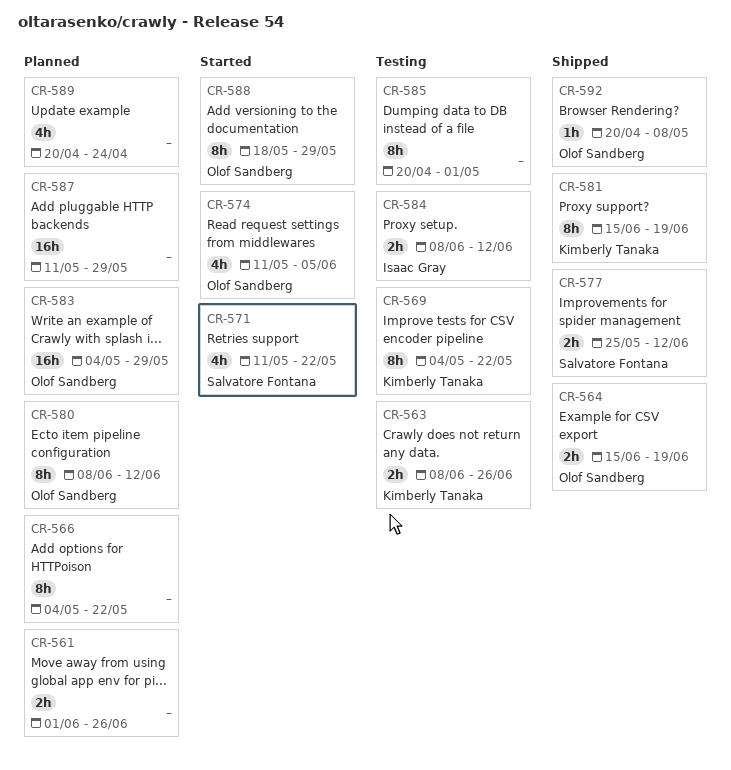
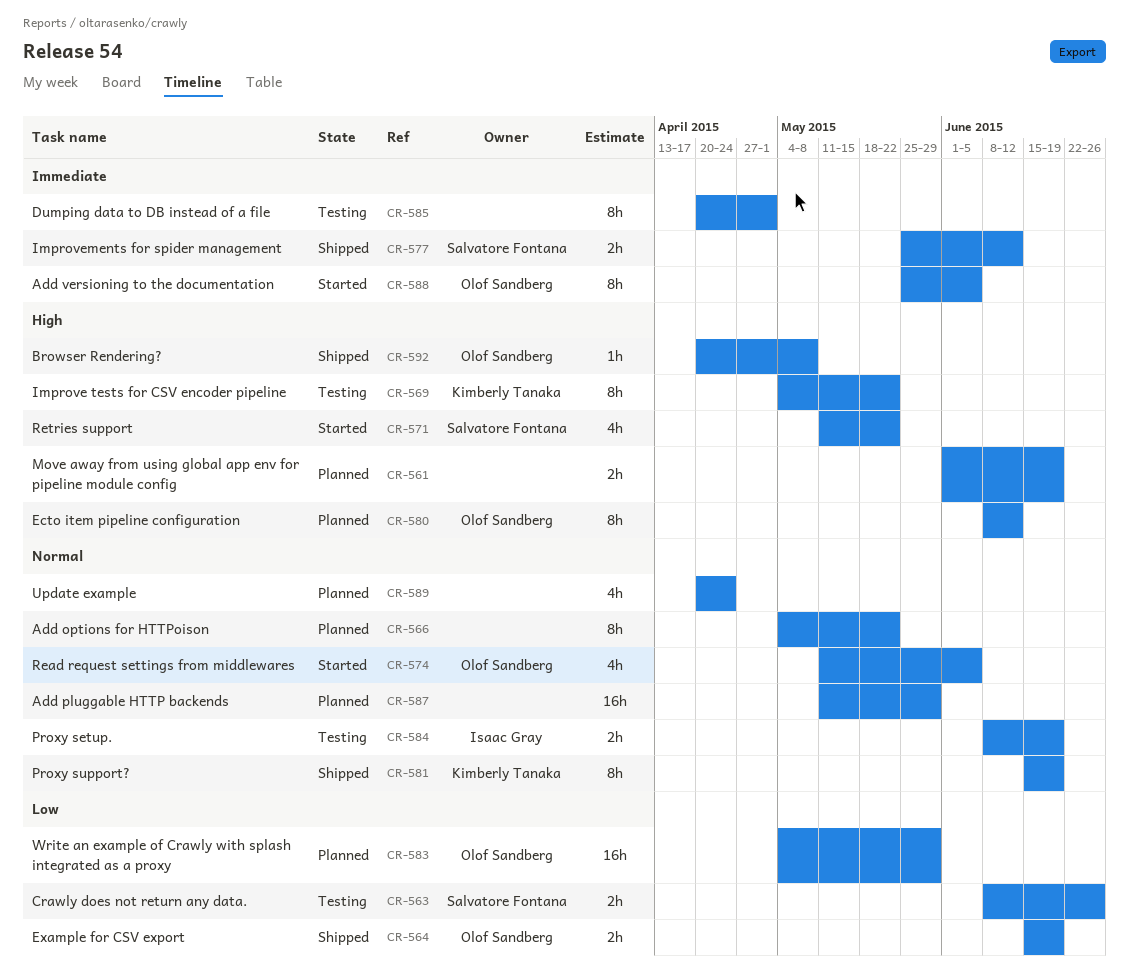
CR-561, due: Jun 26 -> Jun 19
CR-563, owner: Kimberly Tanaka -> Salvatore Fontana
CR-584, due: Jun 12 -> Jun 19
CR-588, start: May 18 -> May 25
CR-588, due: May 29 -> Jun 5

